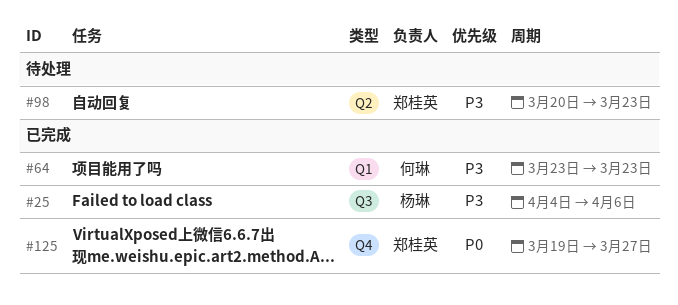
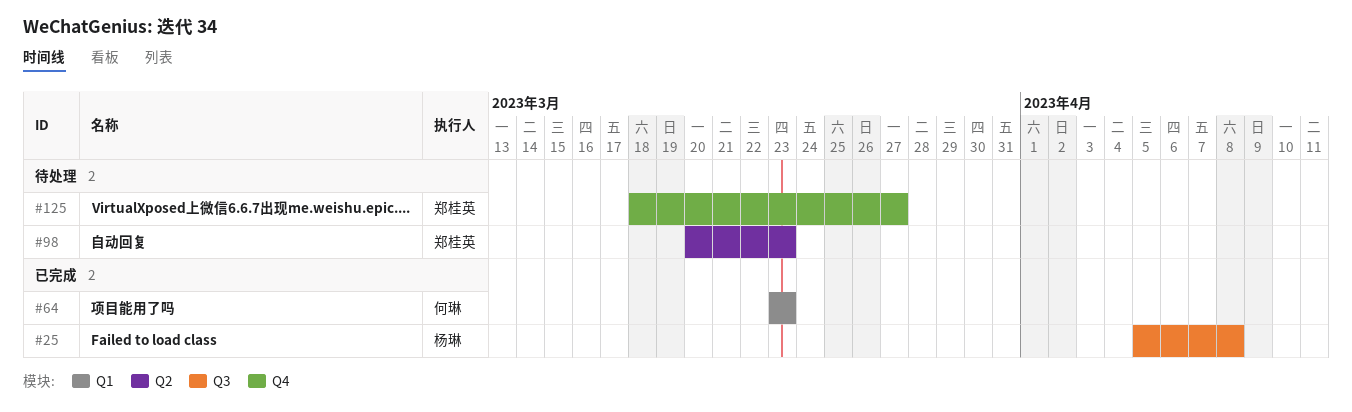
#25, start: Apr 4 -> Apr 5
#25, due: Apr 6 -> Apr 8
#125, status: 已完成 -> 待处理
#125, start: Mar 19 -> Mar 18

